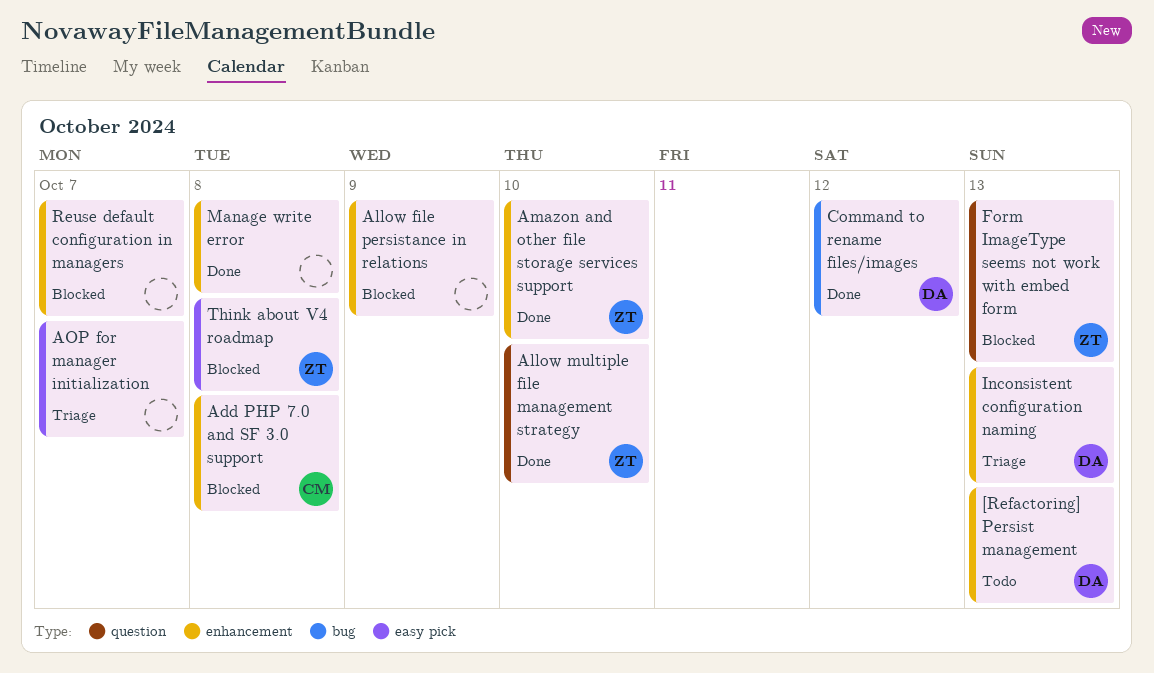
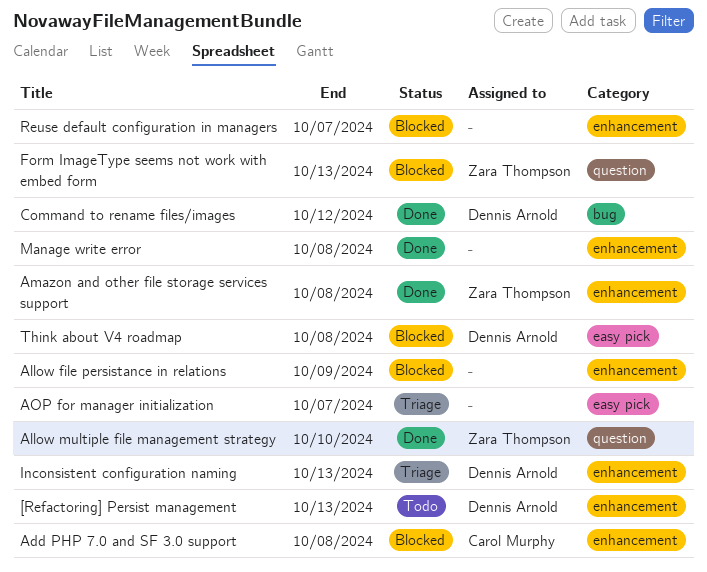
Amazon and other file storage services support, due: Oct 10 -> Oct 8
Think about V4 roadmap, owner: Zara Thompson -> Dennis Arnold

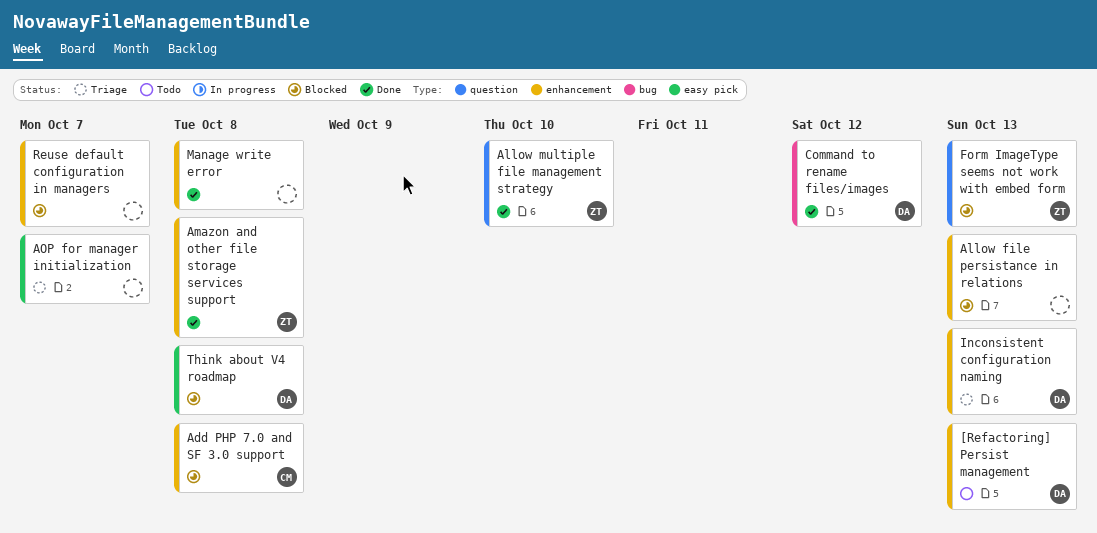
Allow file persistance in relations, due: Oct 9 -> Oct 13

